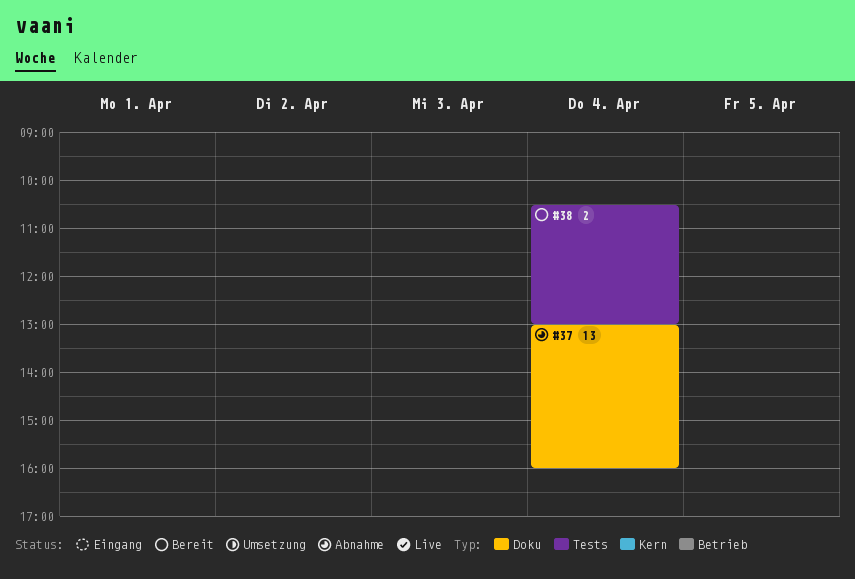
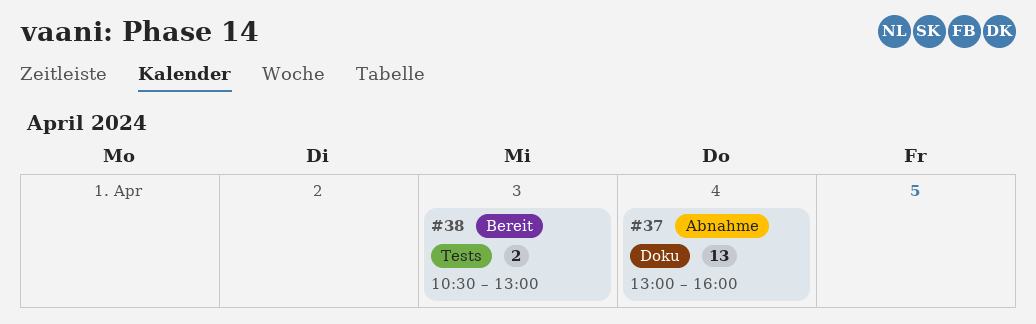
#38, day: Apr 4 -> Apr 3

